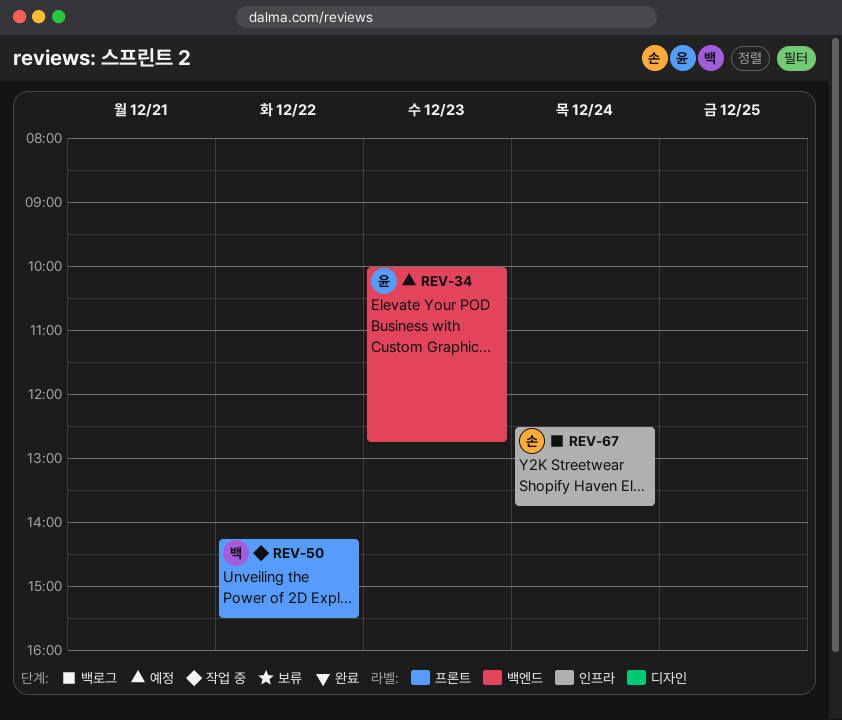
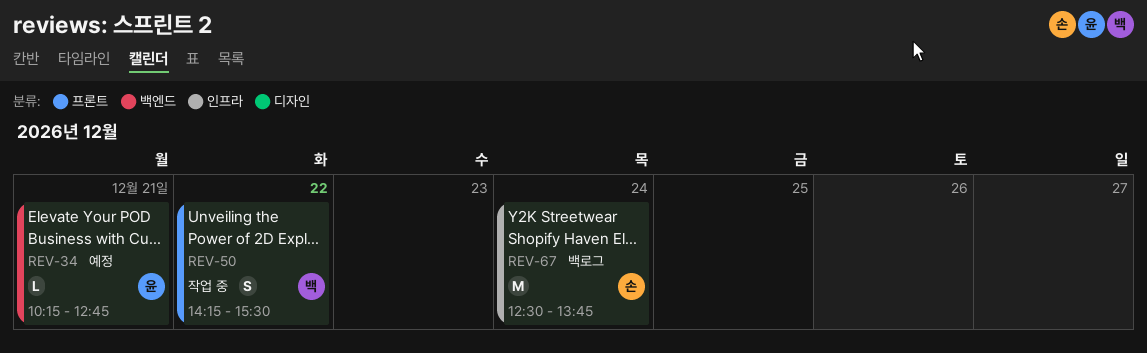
REV-34, day: Dec 23 -> Dec 21
REV-34, begins: 10:00 -> 10:15

